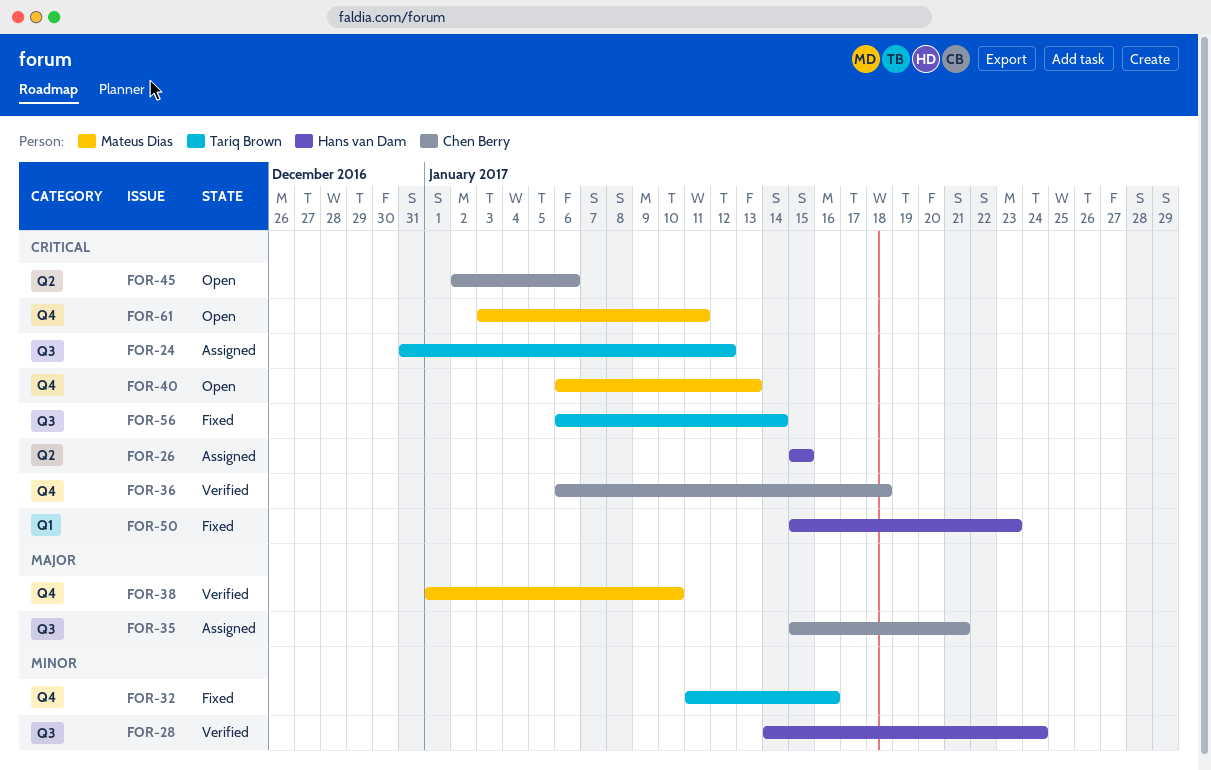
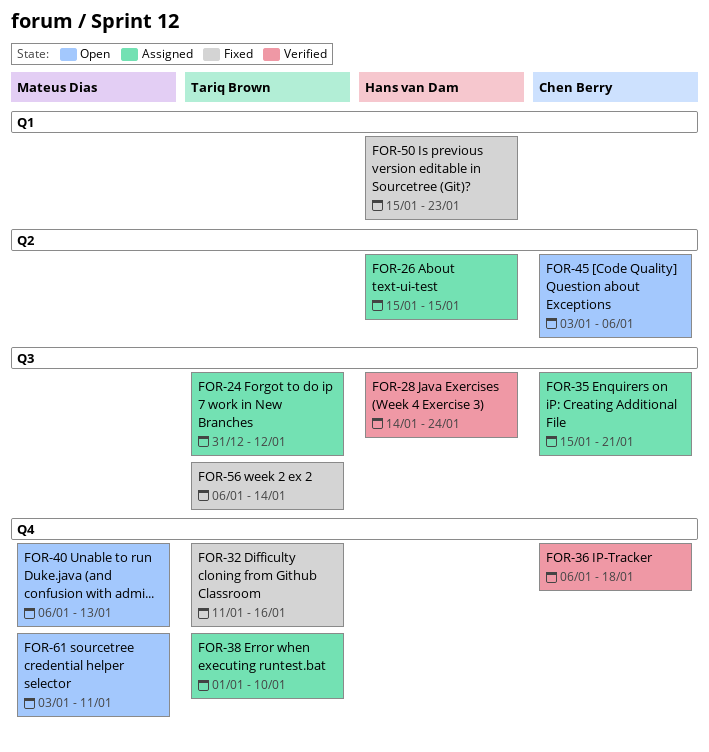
FOR-38, status: Verified -> Assigned
FOR-38, owner: Mateus Dias -> Tariq Brown
FOR-45, start: Jan 2 -> Jan 3

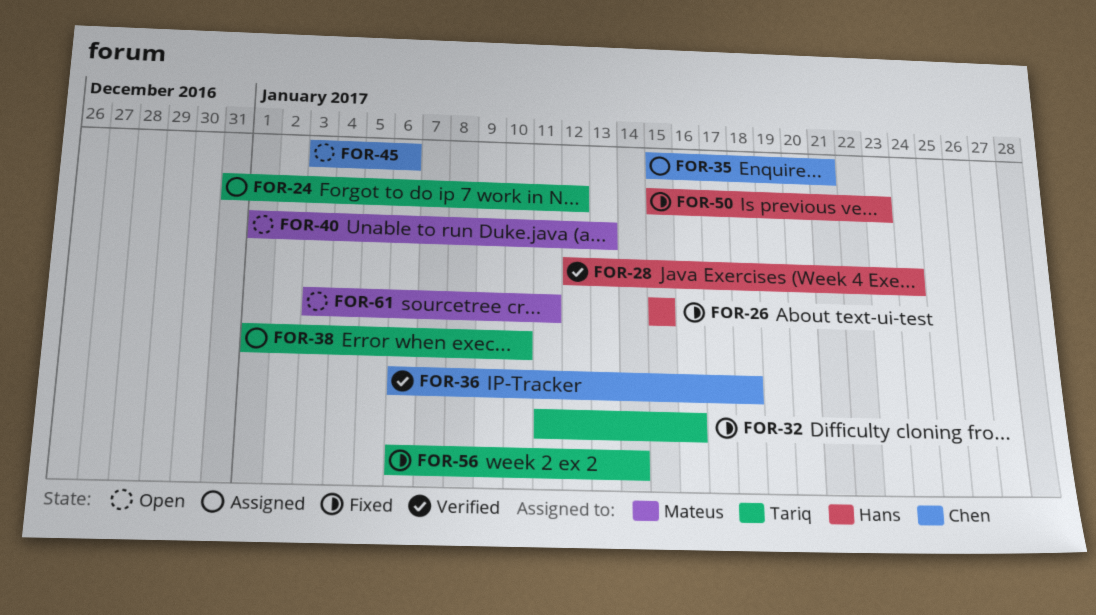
FOR-26, status: Assigned -> Fixed
FOR-28, start: Jan 14 -> Jan 12
FOR-40, start: Jan 6 -> Jan 1

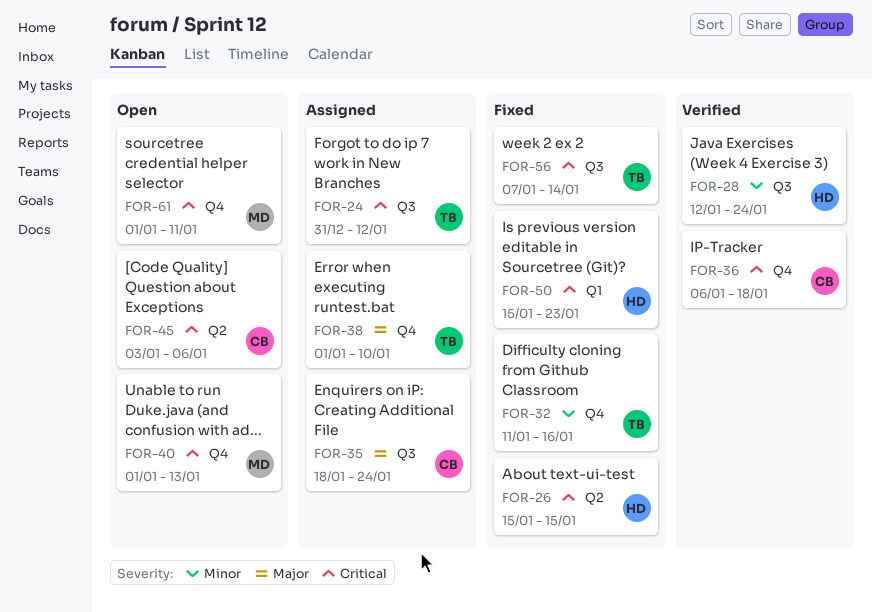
FOR-35, start: Jan 15 -> Jan 18
FOR-35, due: Jan 21 -> Jan 24
FOR-56, start: Jan 6 -> Jan 7
FOR-61, start: Jan 3 -> Jan 1

